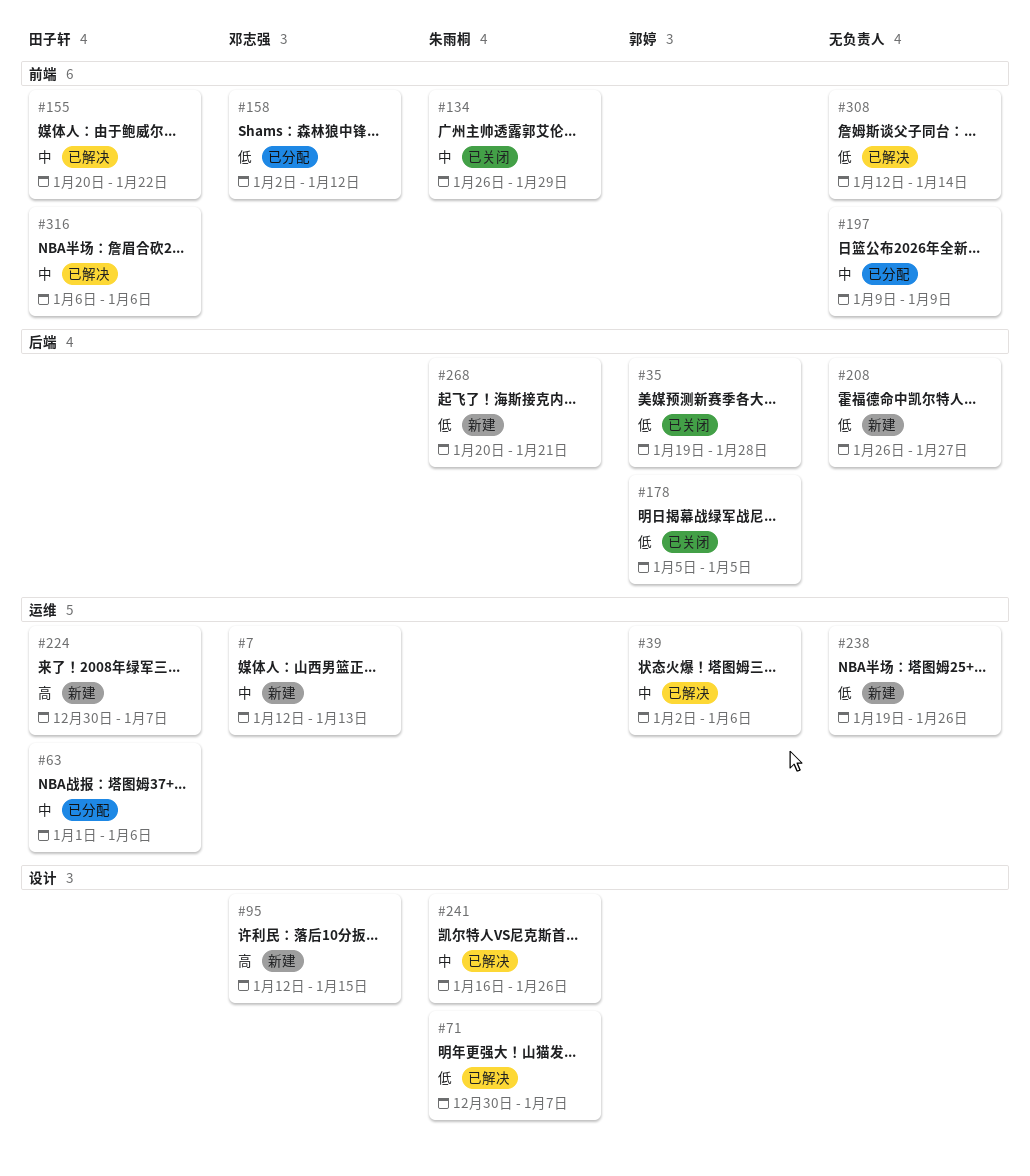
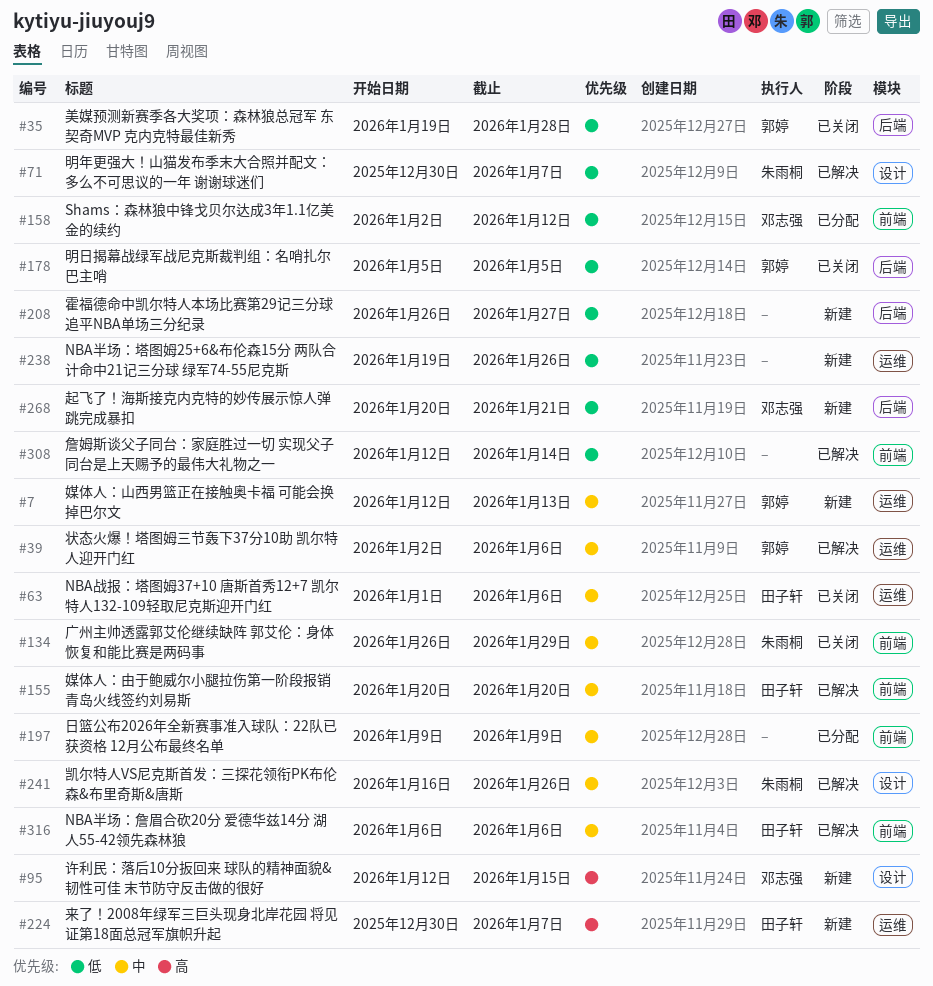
#7, owner: 邓志强 -> 郭婷
#63, status: 已分配 -> 已关闭
#155, due: Jan 22 -> Jan 20
#268, owner: 朱雨桐 -> 邓志强

